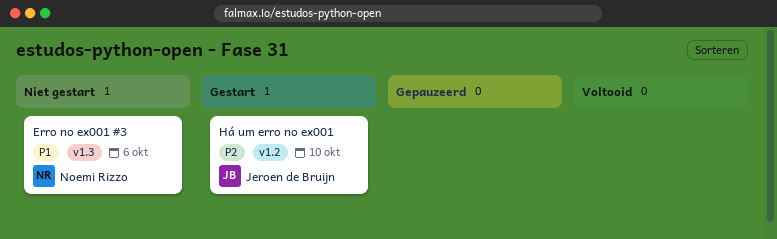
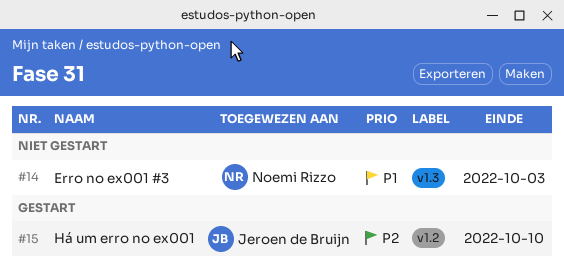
Erro no ex001 #3, due: Oct 6 -> Oct 3

